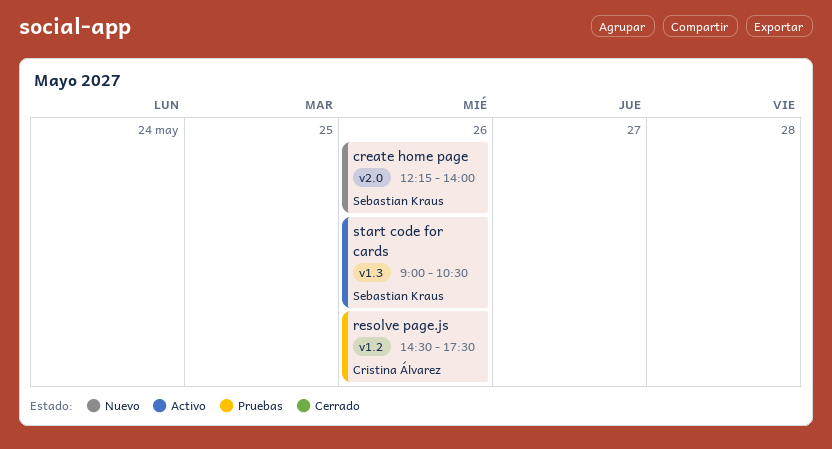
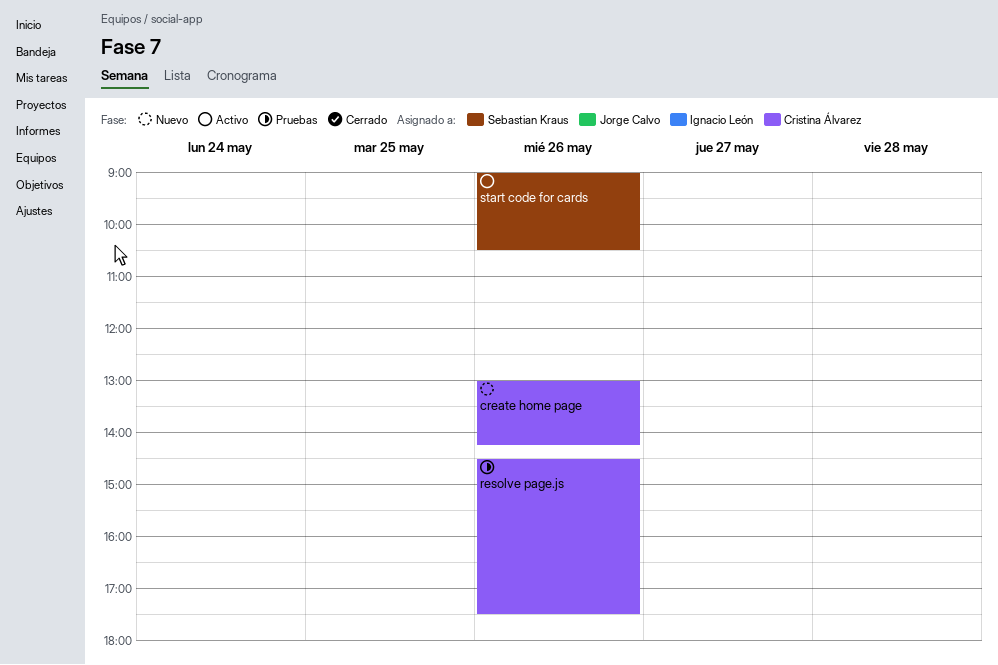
create home page, owner: Sebastian Kraus -> Cristina Álvarez
create home page, begins: 12:15 -> 13:00
create home page, ends: 14:00 -> 14:15

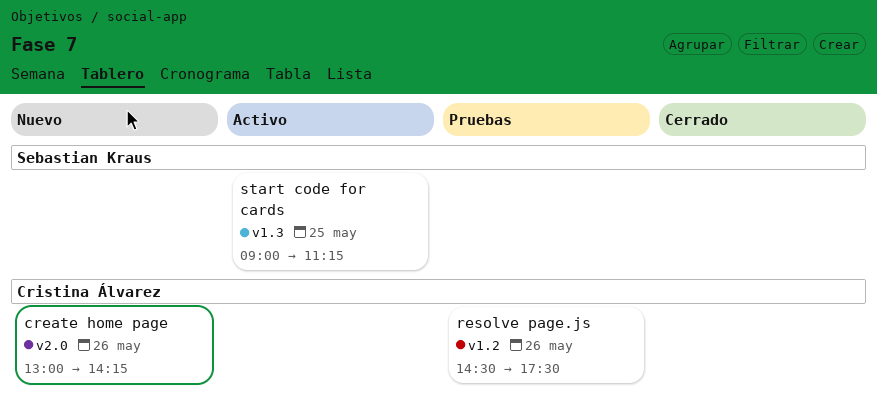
start code for cards, day: May 26 -> May 25
start code for cards, ends: 10:30 -> 11:15

